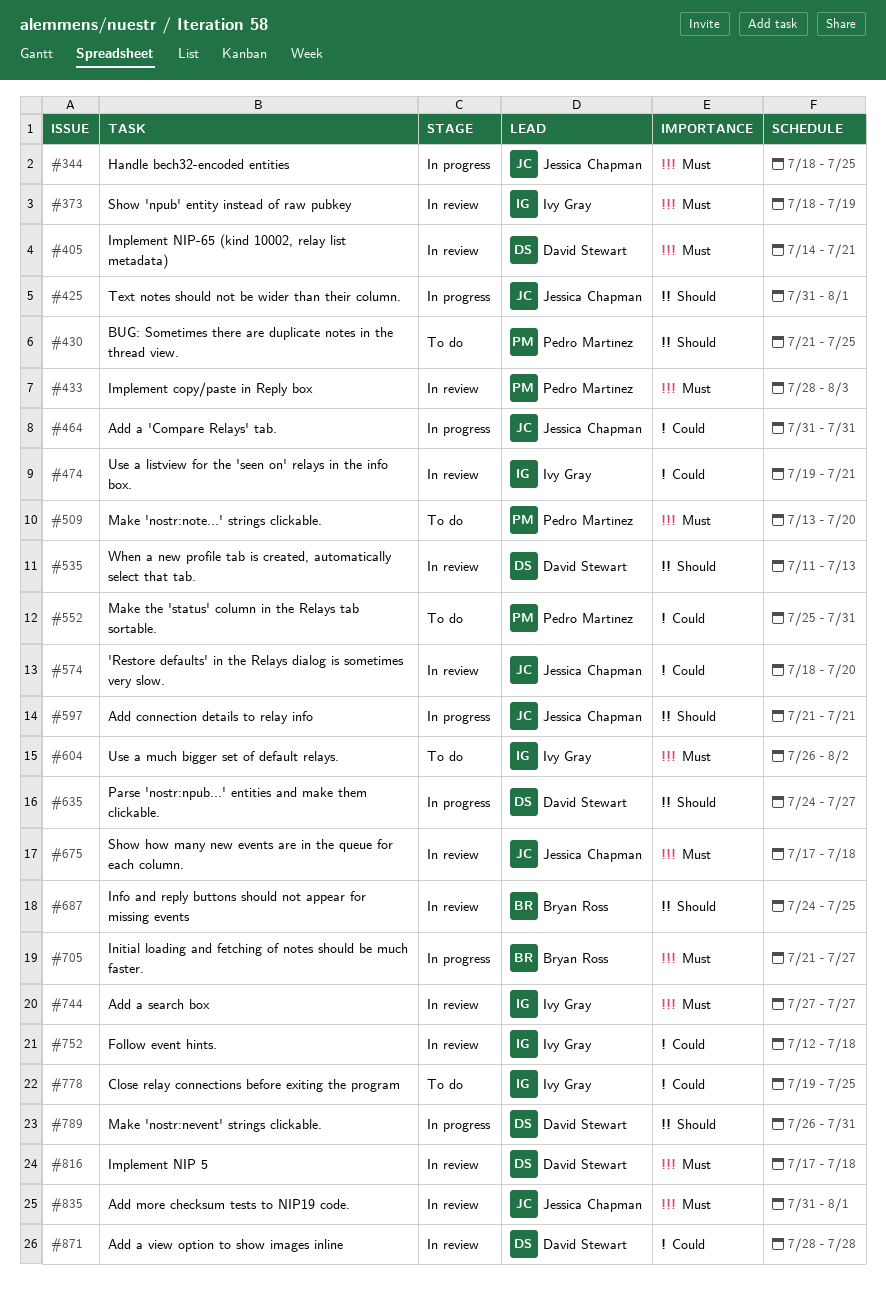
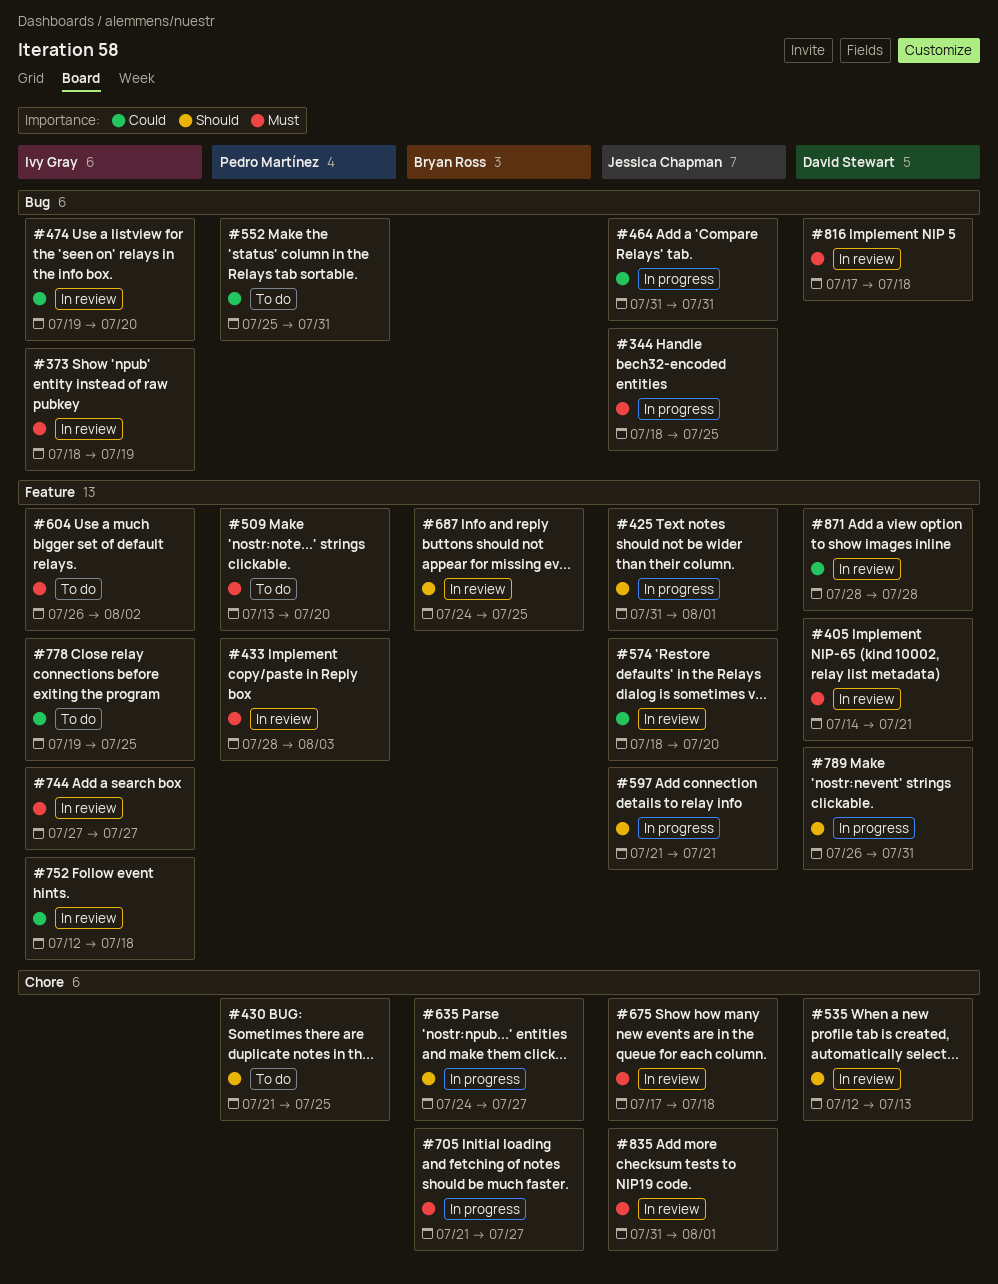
#474, due: Jul 21 -> Jul 20
#535, start: Jul 11 -> Jul 12
#635, owner: David Stewart -> Bryan Ross

